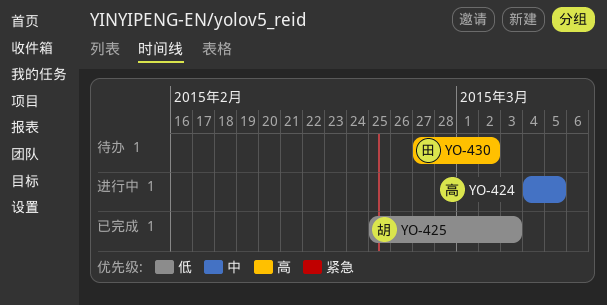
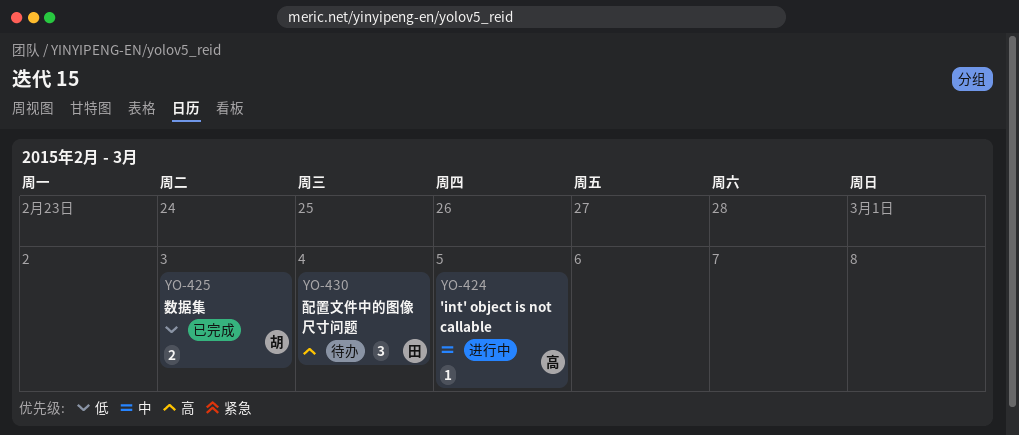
YO-430, due: Mar 2 -> Mar 4

